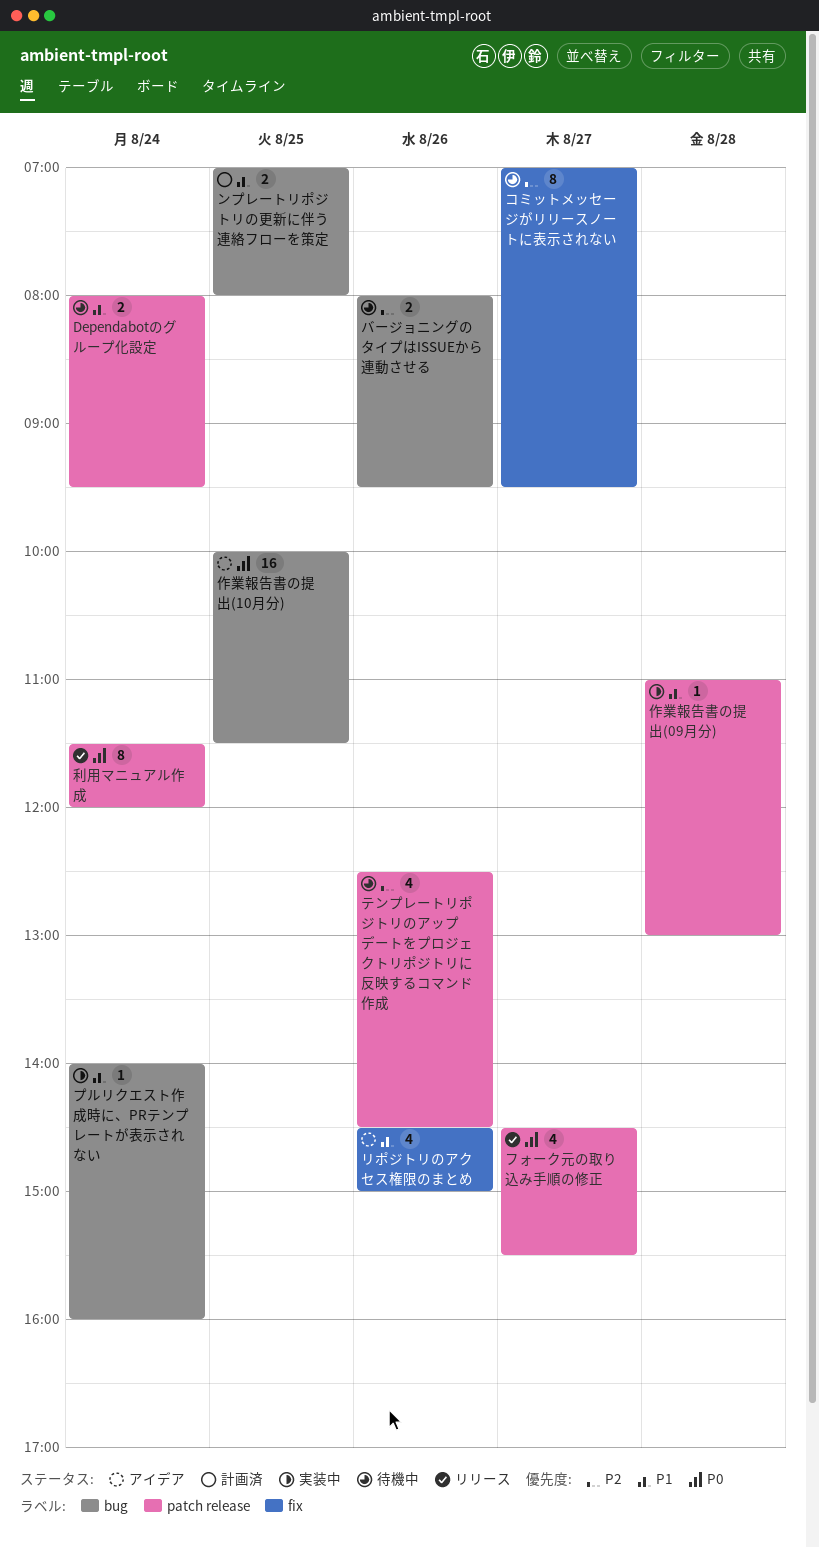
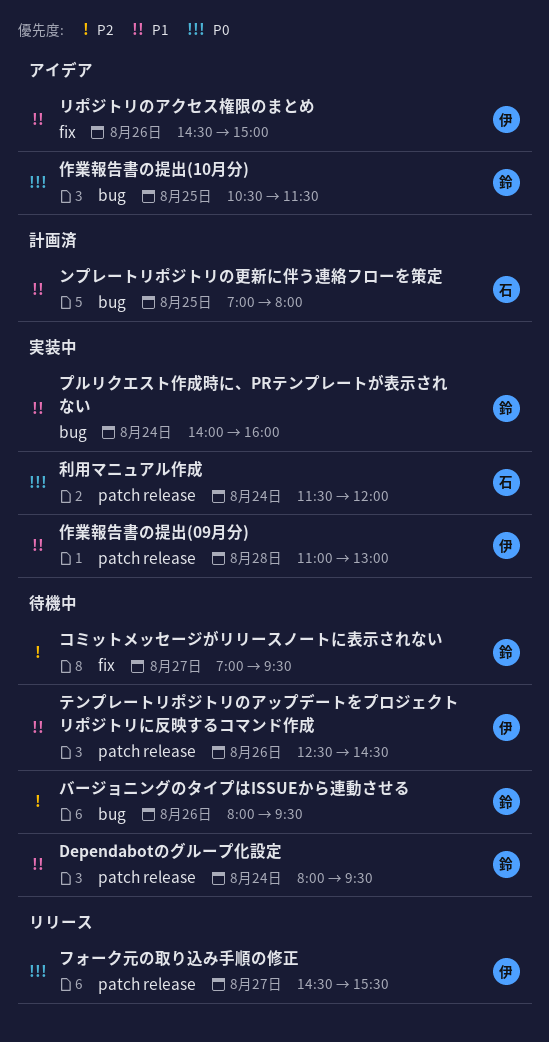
テンプレートリポジトリのアップデートをプロジェクトリポジトリに反映するコマンド作成, priority: P2 -> P1
作業報告書の提出(10月分), begins: 10:00 -> 10:30
利用マニュアル作成, status: リリース -> 実装中

